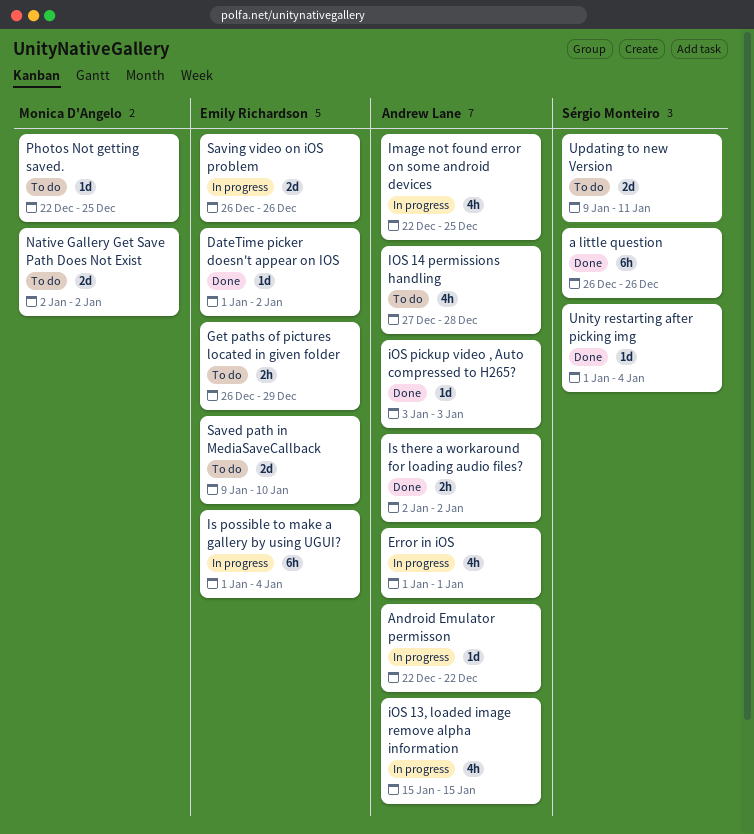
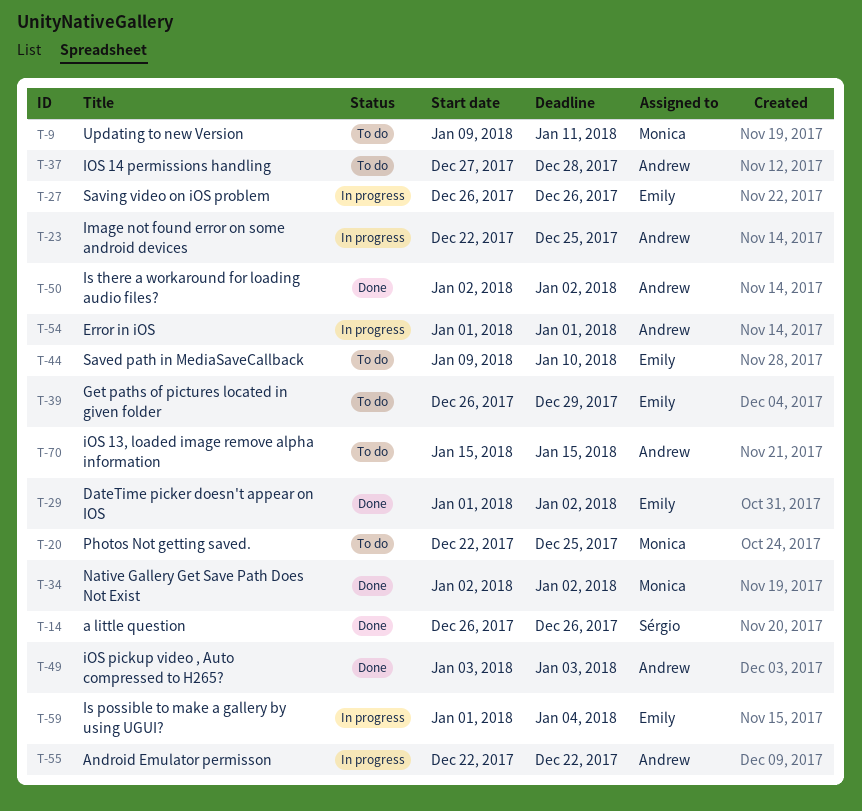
iOS 13, loaded image remove alpha information, status: In progress -> To do
Native Gallery Get Save Path Does Not Exist, status: To do -> Done
Unity restarting after picking img: present -> none
Updating to new Version, owner: Sérgio Monteiro -> Monica D'Angelo

